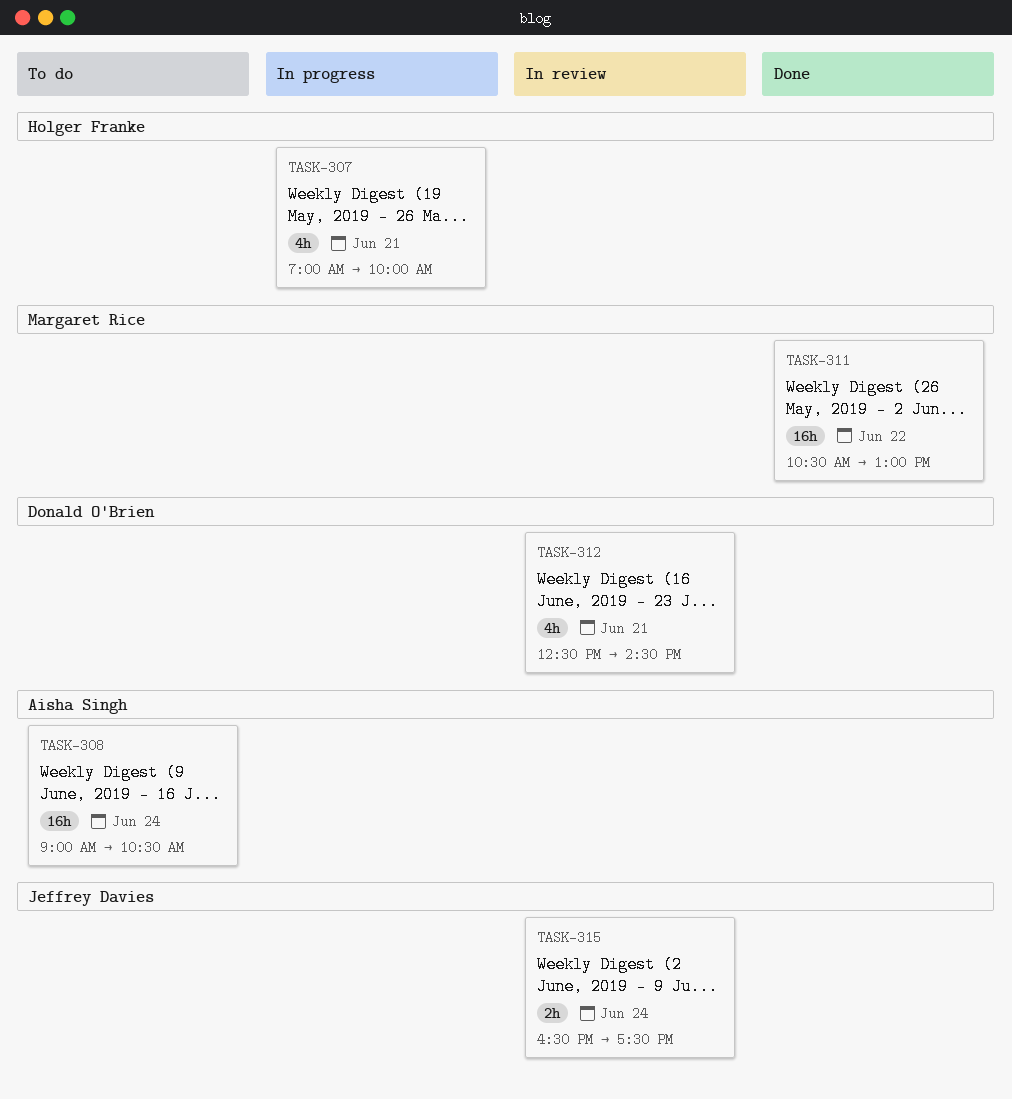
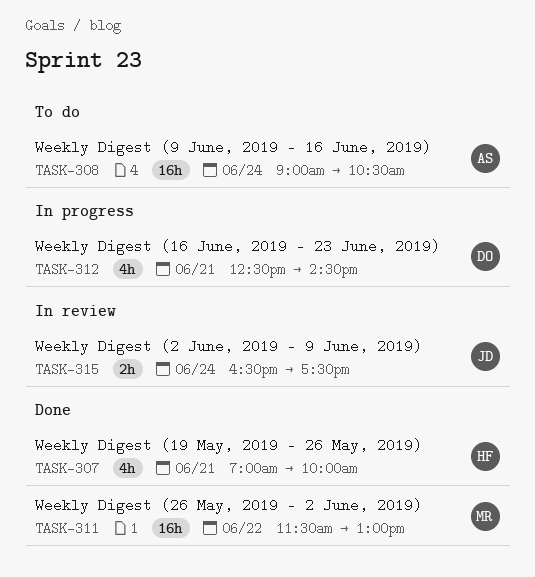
TASK-307, status: In progress -> Done
TASK-311, begins: 10:30 -> 11:30
TASK-312, status: In review -> In progress

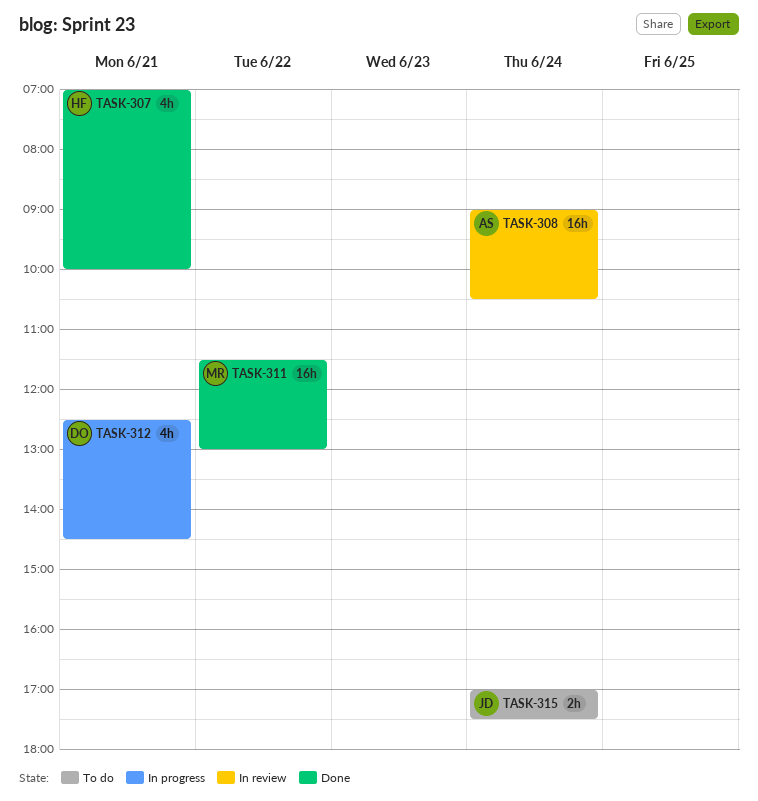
TASK-308, status: To do -> In review
TASK-315, status: In review -> To do
TASK-315, begins: 16:30 -> 17:00

